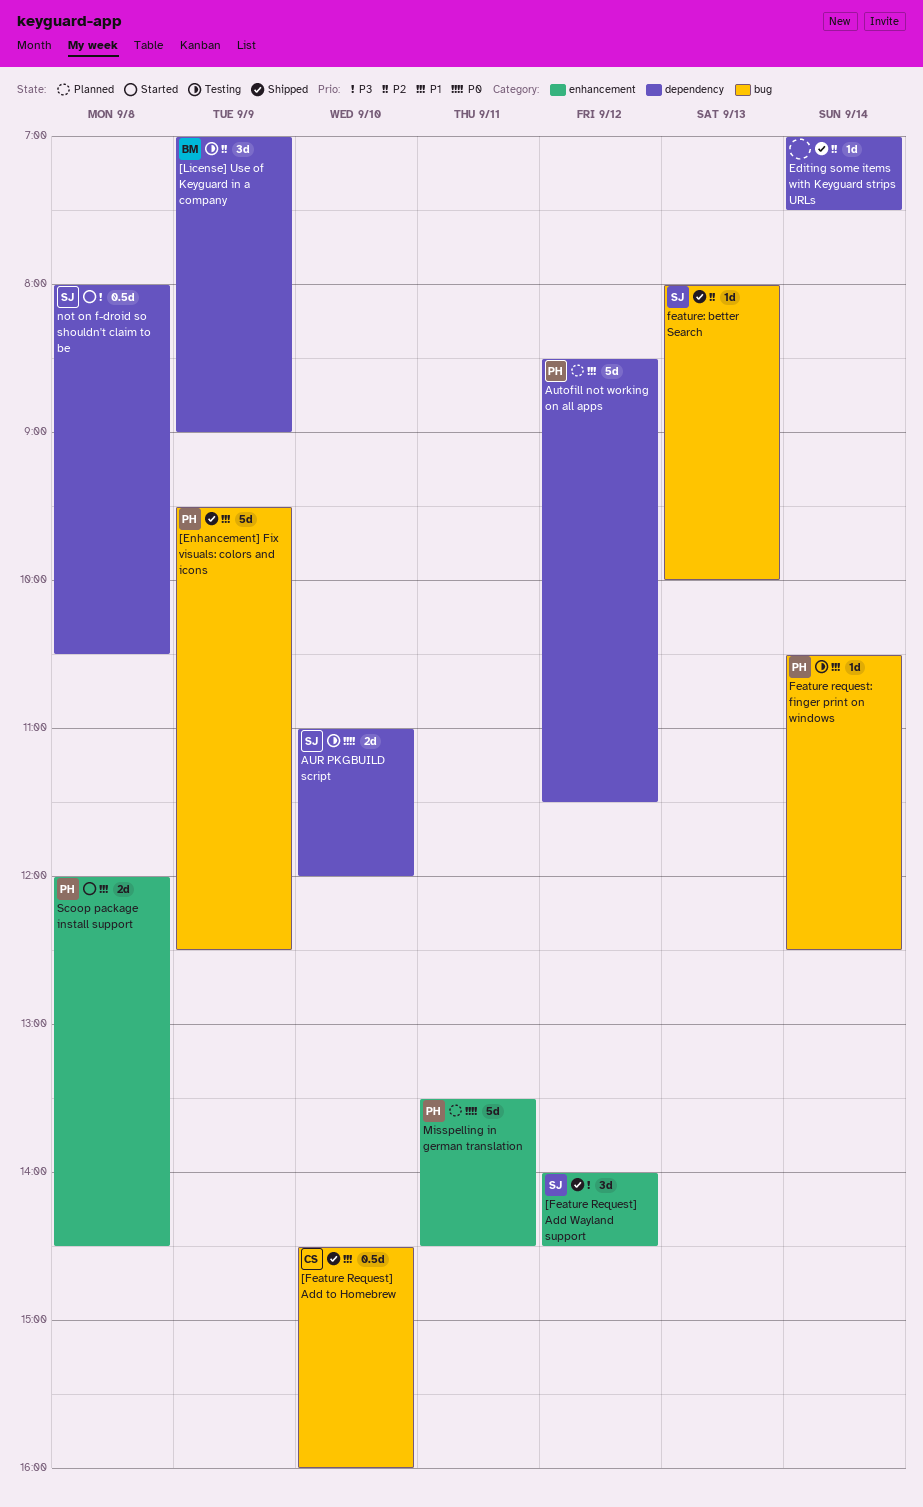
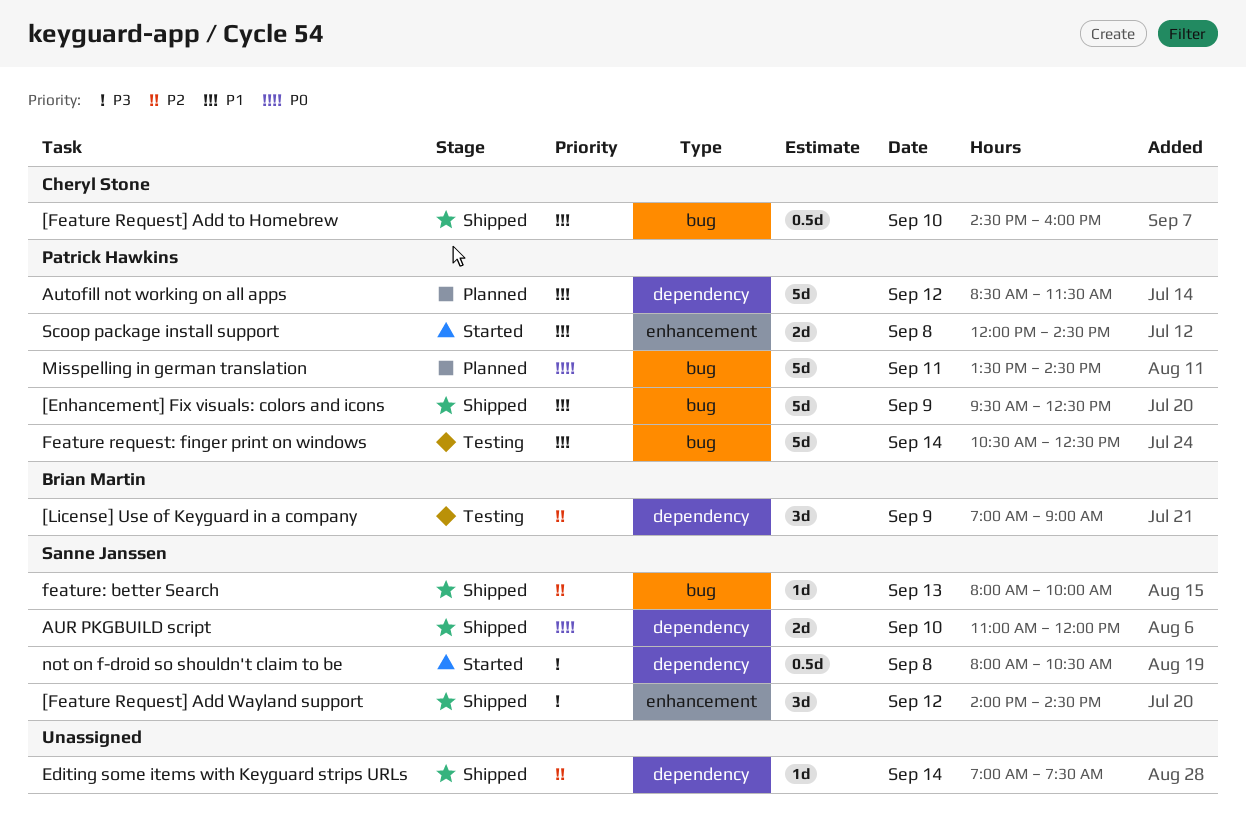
AUR PKGBUILD script, status: Testing -> Shipped
Feature request: finger print on windows, estimate: 1d -> 5d
Misspelling in german translation, label: enhancement -> bug

